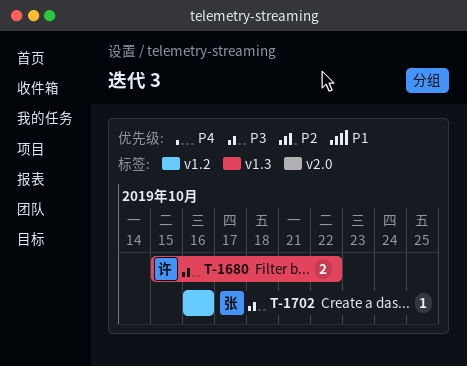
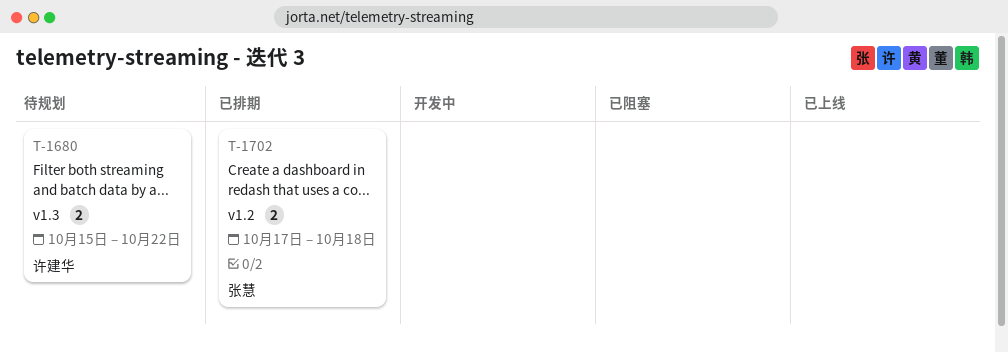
T-1702, estimate: 1 -> 2
T-1702, start: Oct 16 -> Oct 17
T-1702, due: Oct 16 -> Oct 18

